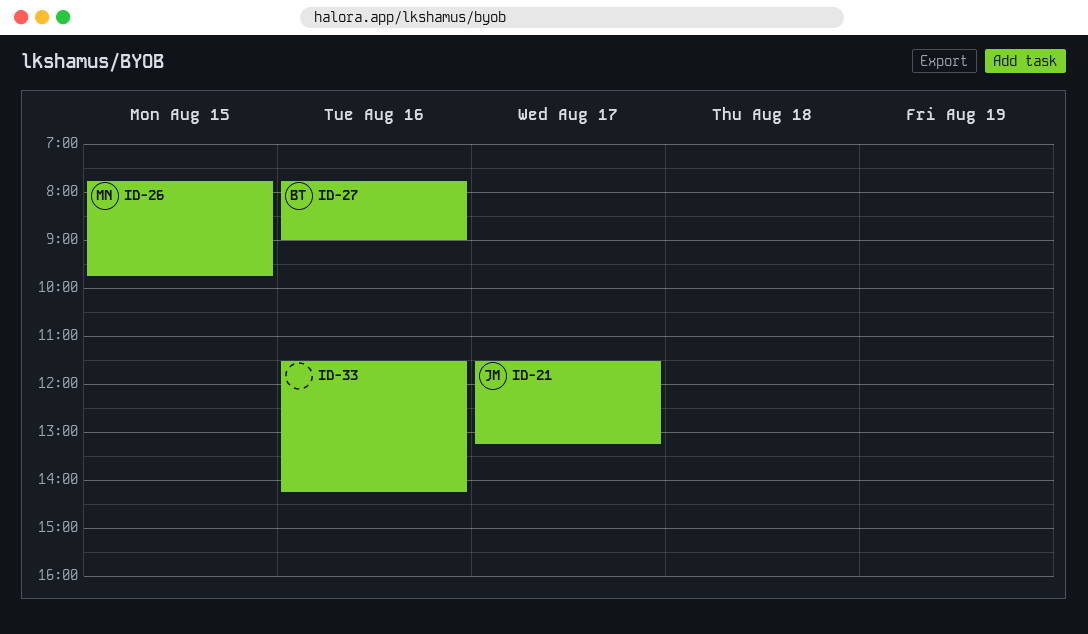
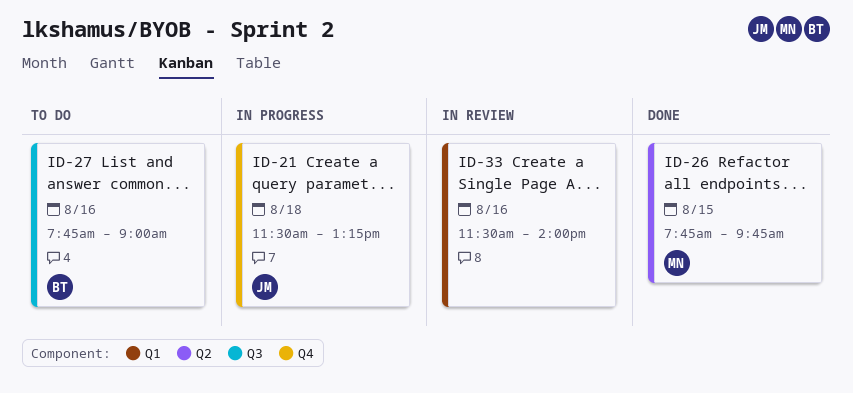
ID-21, day: Aug 17 -> Aug 18
ID-33, ends: 14:15 -> 14:00

